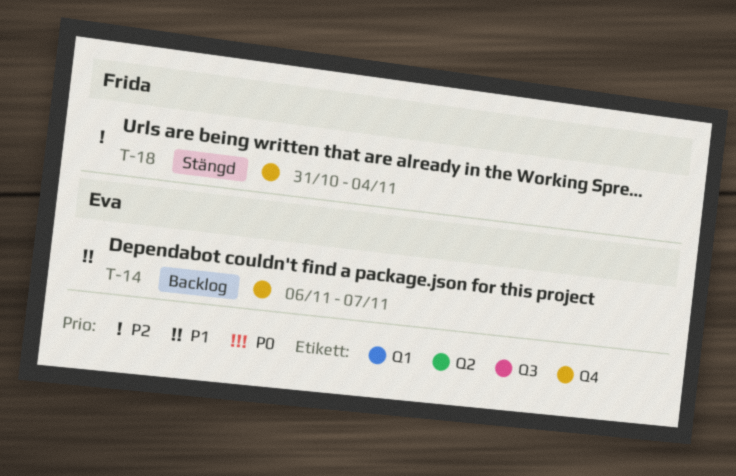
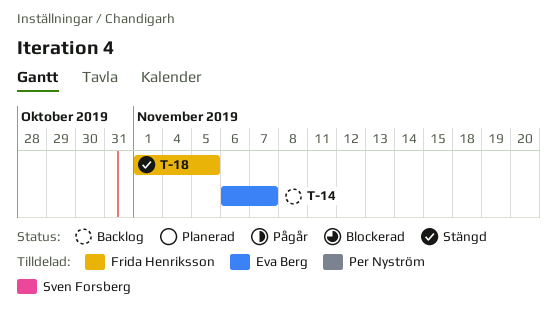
T-18, start: Oct 31 -> Nov 1
T-18, due: Nov 4 -> Nov 5

